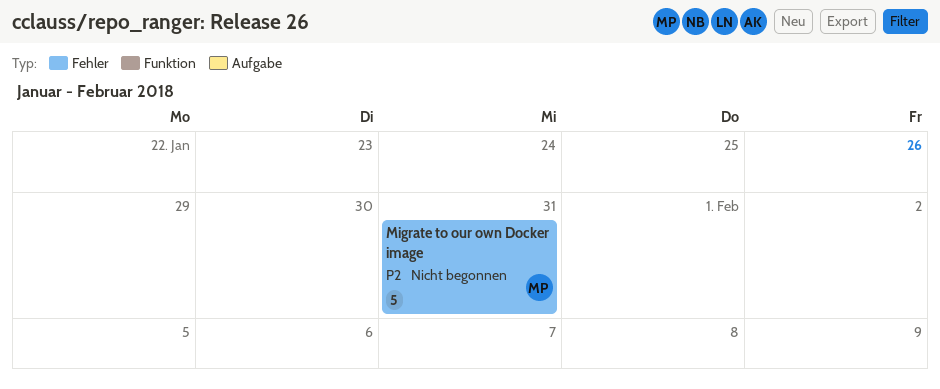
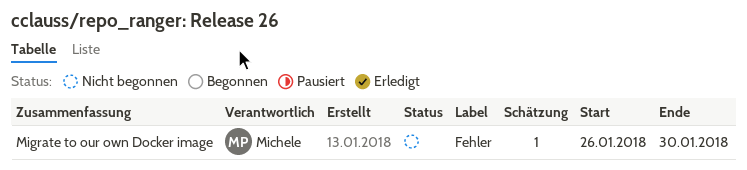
Migrate to our own Docker image, estimate: 5 -> 1
Migrate to our own Docker image, due: Jan 31 -> Jan 30

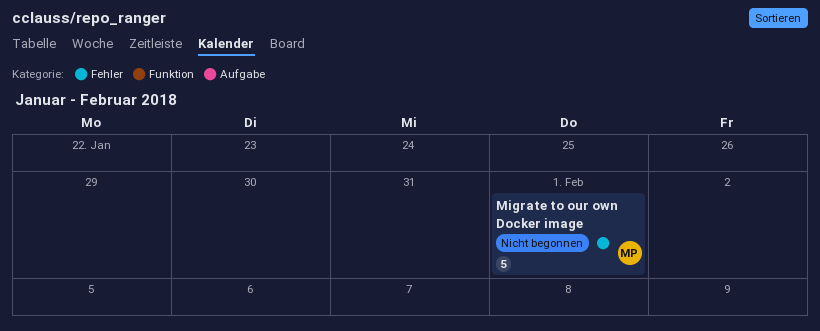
Migrate to our own Docker image, estimate: 1 -> 5
Migrate to our own Docker image, due: Jan 30 -> Feb 1

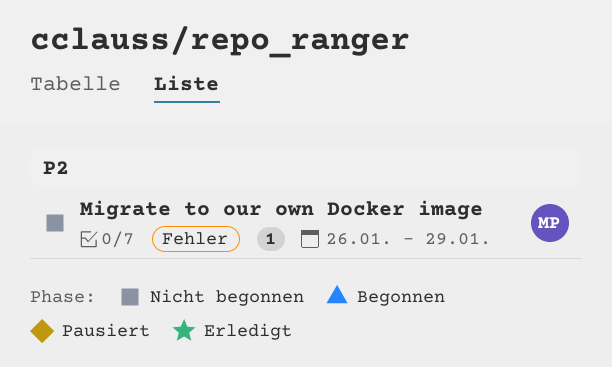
Migrate to our own Docker image, estimate: 5 -> 1
Migrate to our own Docker image, due: Feb 1 -> Jan 29

